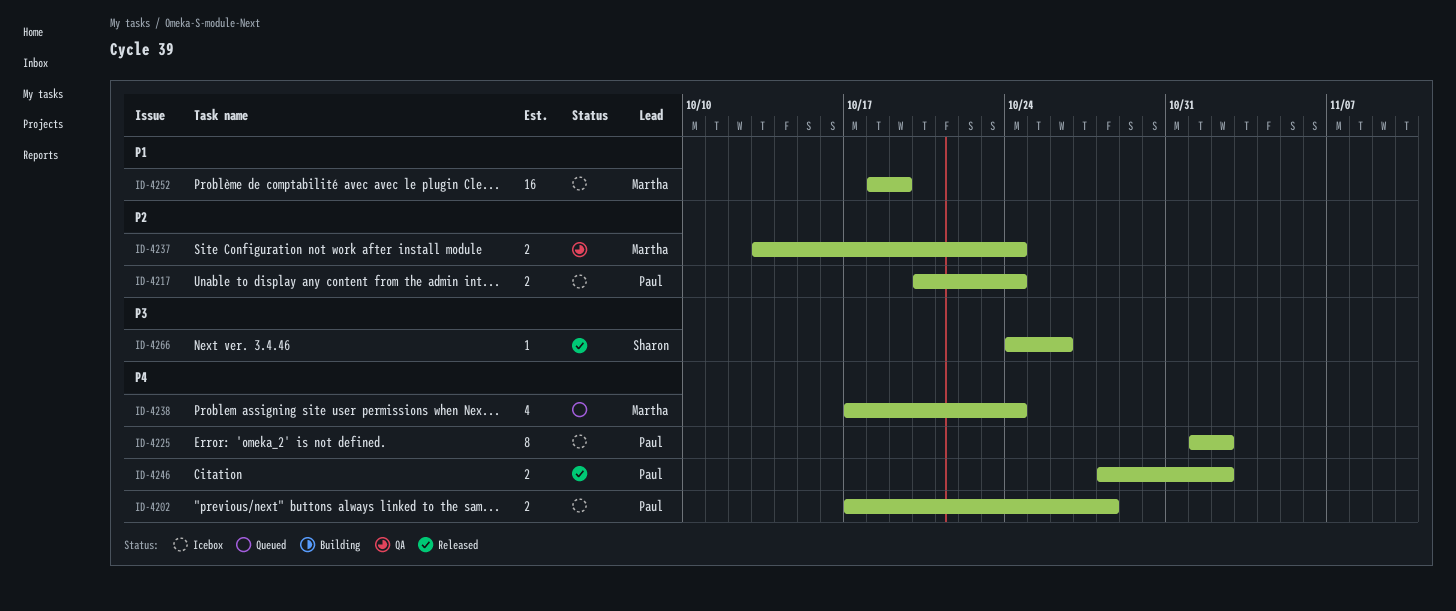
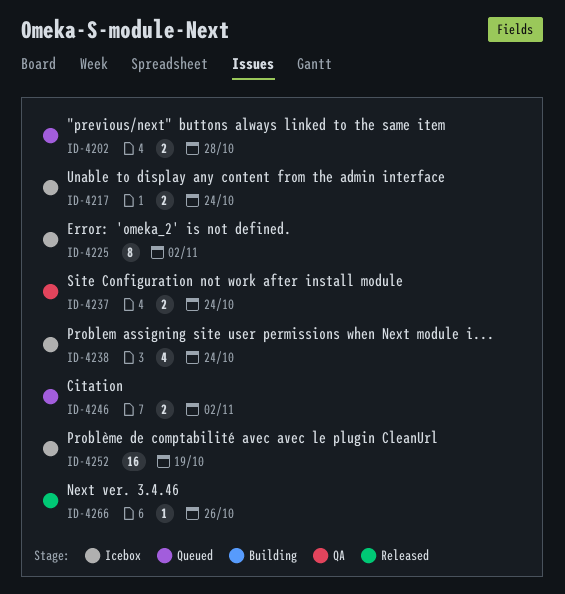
ID-4202, status: Icebox -> Queued
ID-4238, status: Queued -> Icebox
ID-4246, status: Released -> Queued

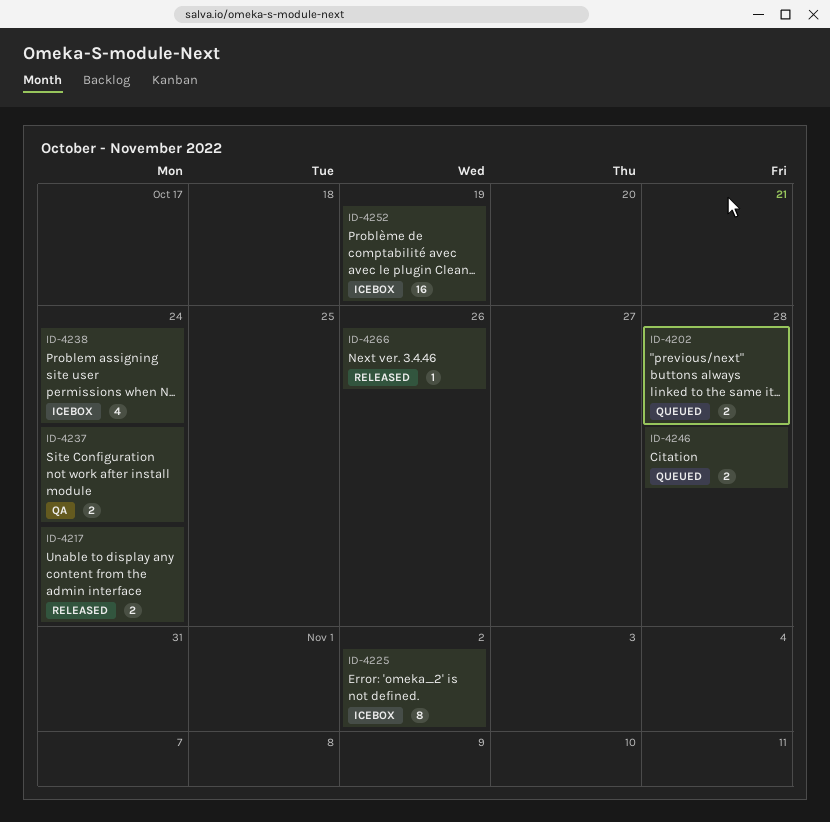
ID-4217, status: Icebox -> Released
ID-4246, due: Nov 2 -> Oct 28

